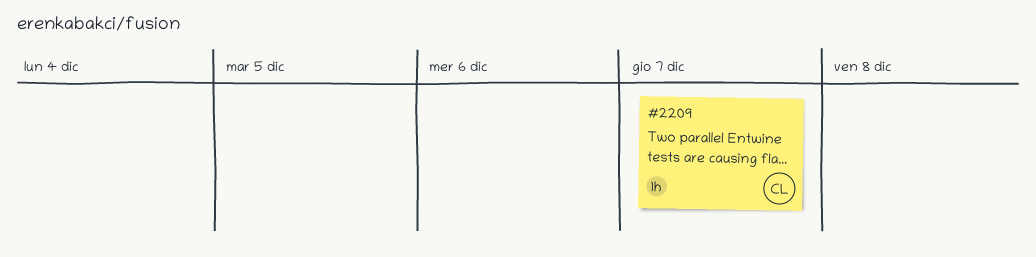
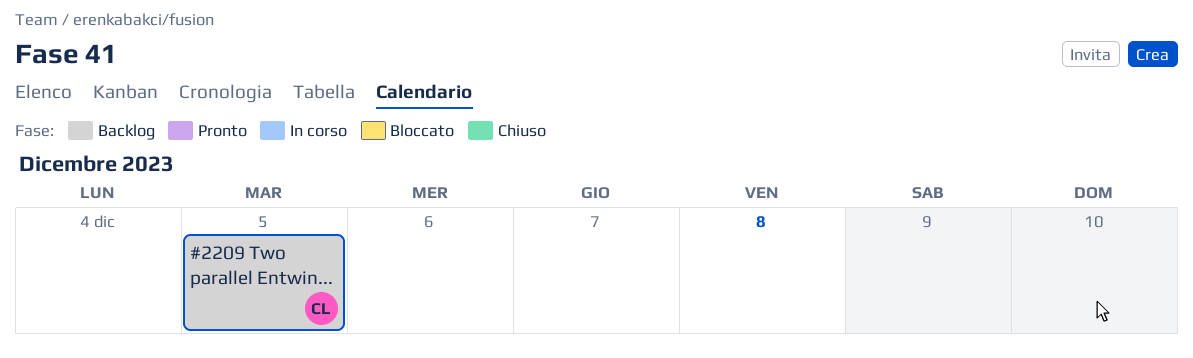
#2209, due: Dec 7 -> Dec 5

